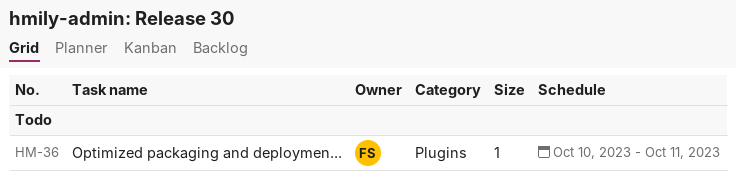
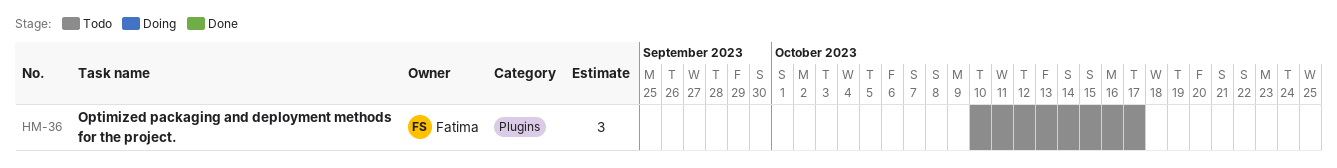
HM-36, estimate: 1 -> 3
HM-36, due: Oct 11 -> Oct 17

